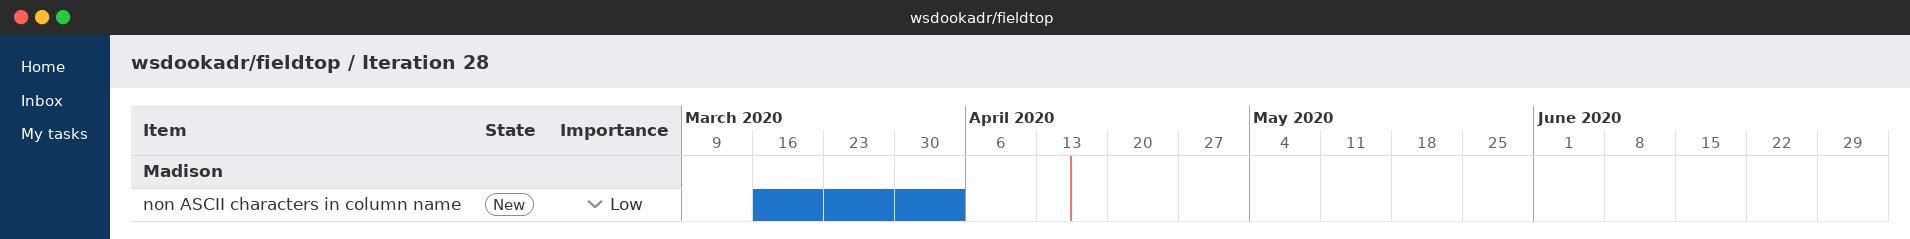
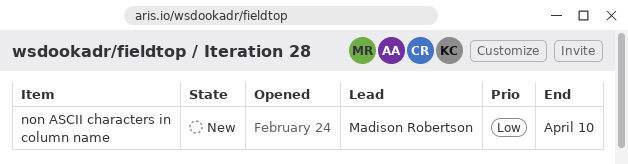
non ASCII characters in column name, due: Apr 3 -> Apr 10

